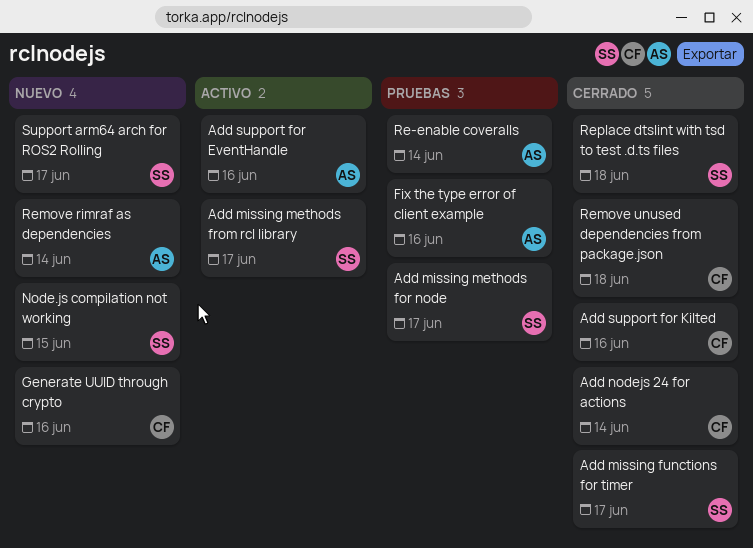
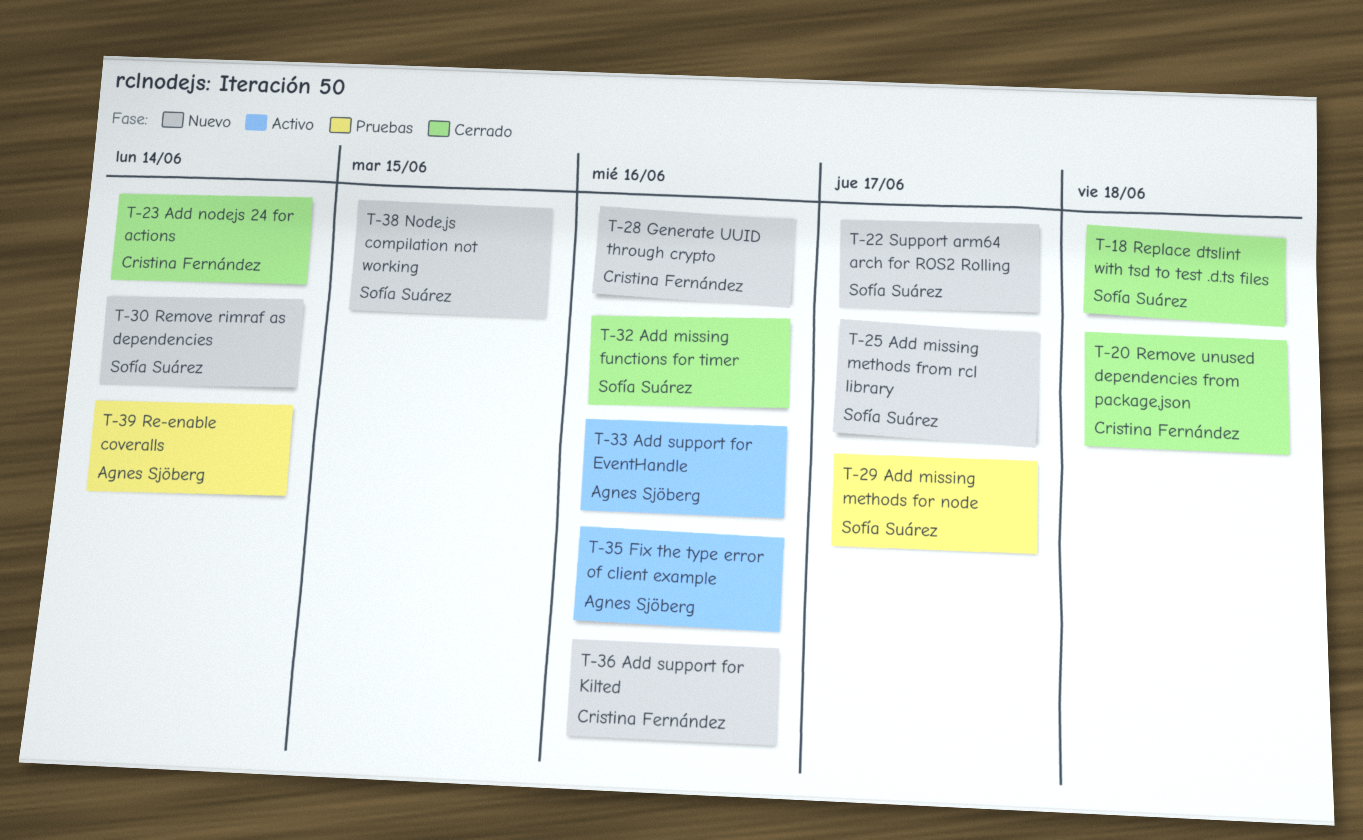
Add missing functions for timer, due: Jun 17 -> Jun 16
Add missing methods from rcl library, status: Activo -> Nuevo
Add support for Kilted, status: Cerrado -> Nuevo
Fix the type error of client example, status: Pruebas -> Activo
Remove rimraf as dependencies, owner: Agnes Sjöberg -> Sofía Suárez

